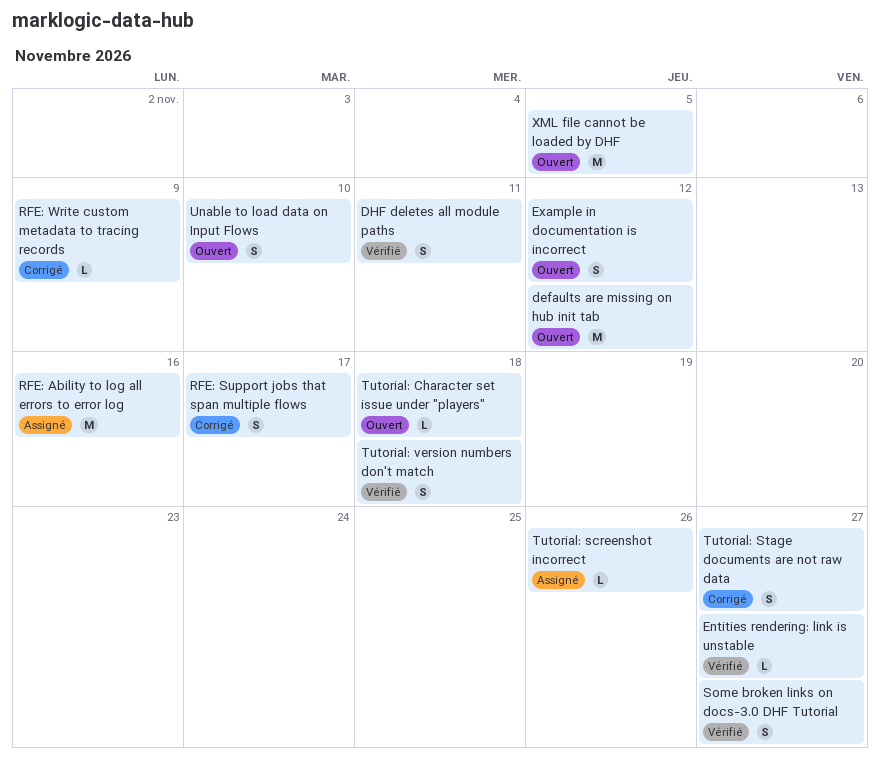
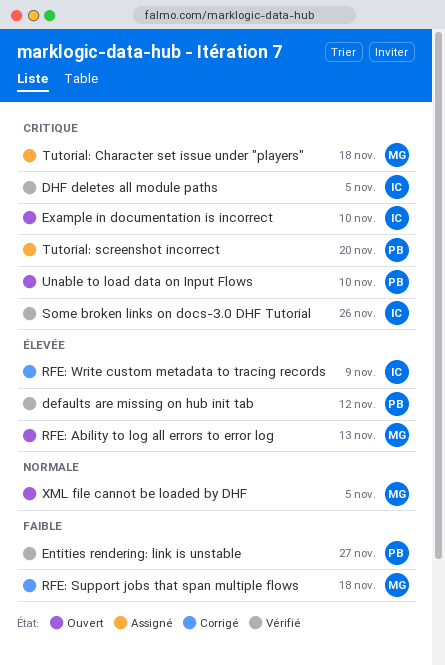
defaults are missing on hub init tab, status: Ouvert -> Vérifié
DHF deletes all module paths, due: Nov 11 -> Nov 5
Example in documentation is incorrect, due: Nov 12 -> Nov 10
RFE: Ability to log all errors to error log, status: Assigné -> Ouvert
RFE: Ability to log all errors to error log, due: Nov 16 -> Nov 13
RFE: Support jobs that span multiple flows, due: Nov 17 -> Nov 18
Some broken links on docs-3.0 DHF Tutorial, due: Nov 27 -> Nov 26
Tutorial: Character set issue under "players", status: Ouvert -> Assigné
Tutorial: screenshot incorrect, due: Nov 26 -> Nov 20
Tutorial: Stage documents are not raw data: present -> none
Tutorial: version numbers don't match: present -> none

